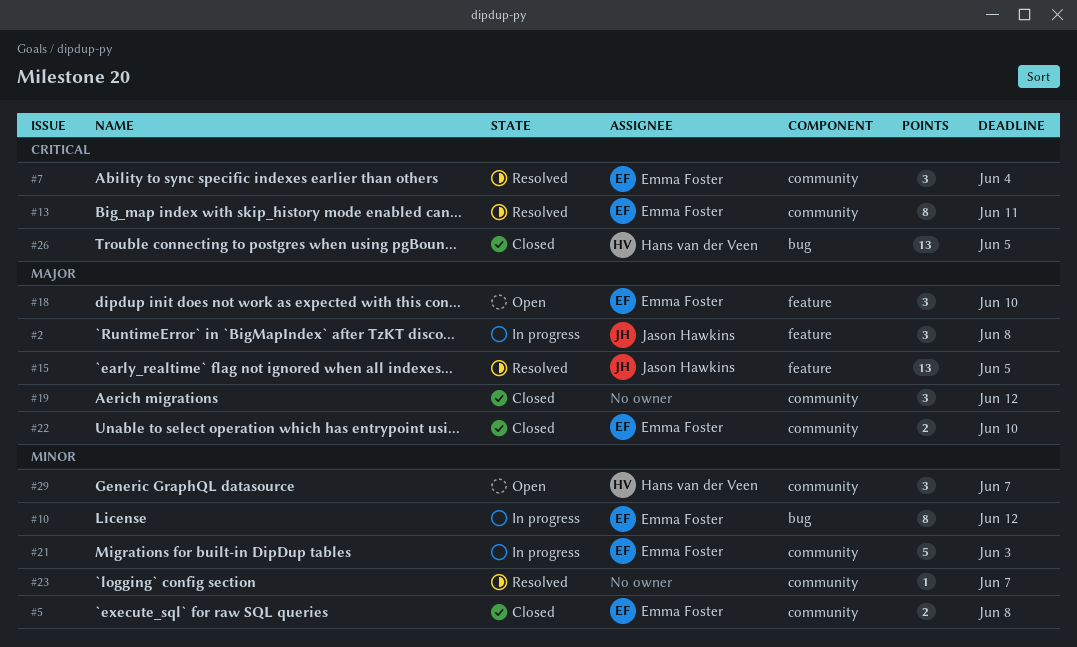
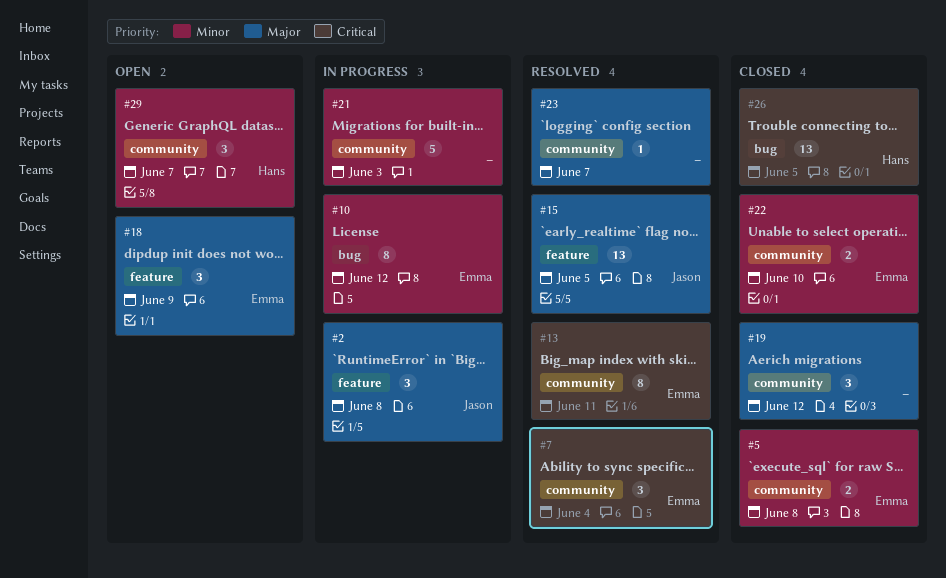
#18, due: Jun 10 -> Jun 9
#21, owner: Emma Foster -> none
#22, priority: Major -> Minor
#23, priority: Minor -> Major

